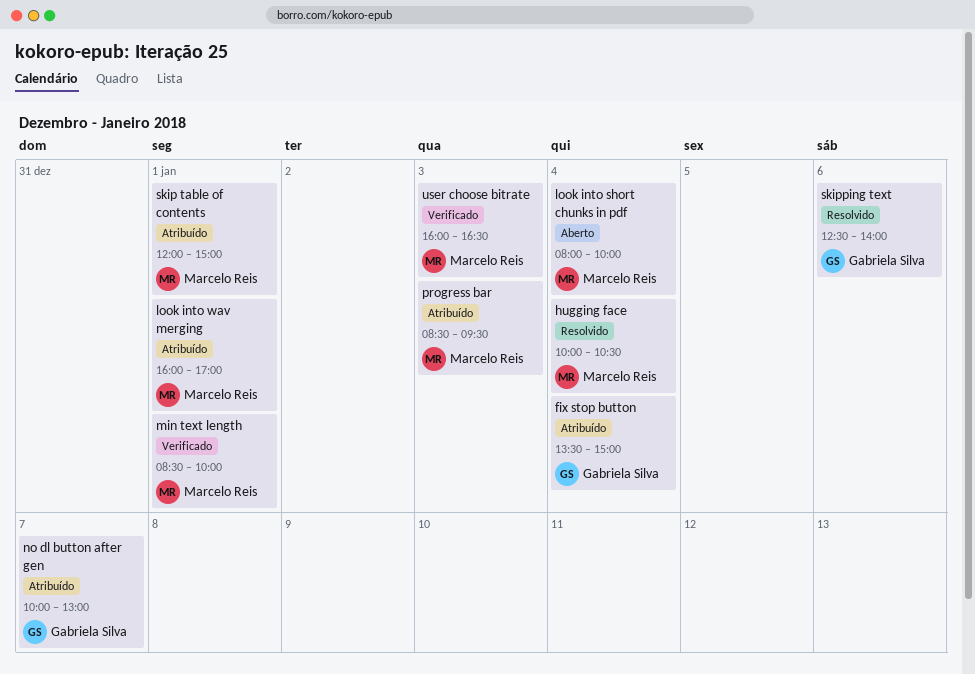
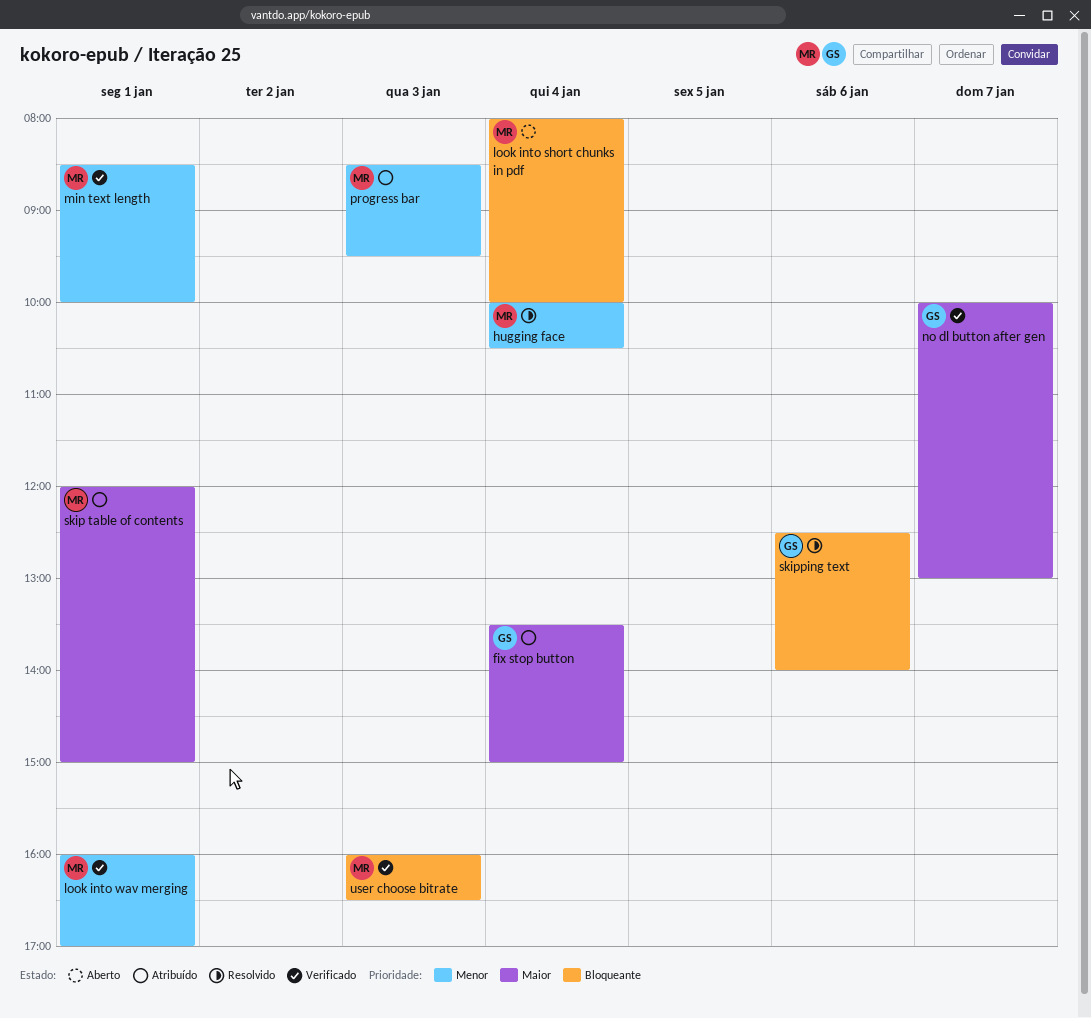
look into wav merging, status: Atribuído -> Verificado
no dl button after gen, status: Atribuído -> Verificado

